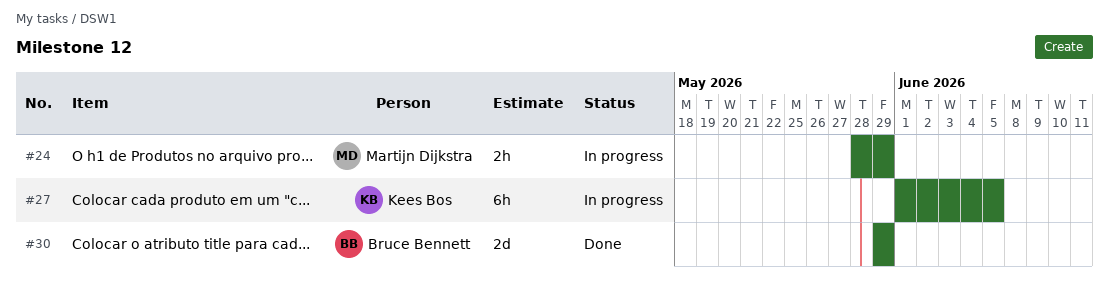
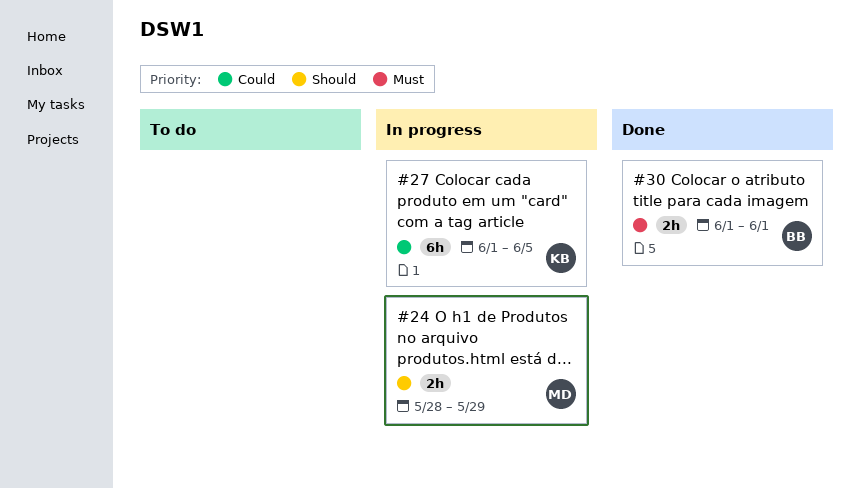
#30, estimate: 2d -> 2h
#30, start: May 29 -> Jun 1
#30, due: May 29 -> Jun 1

